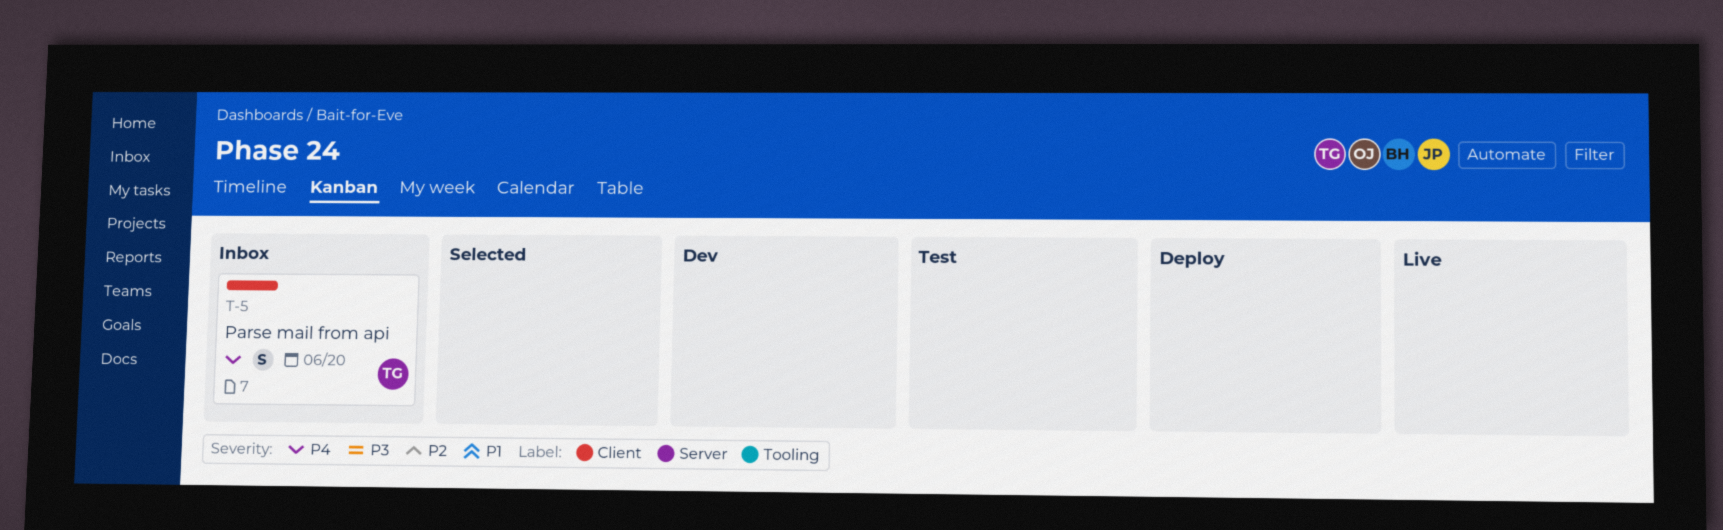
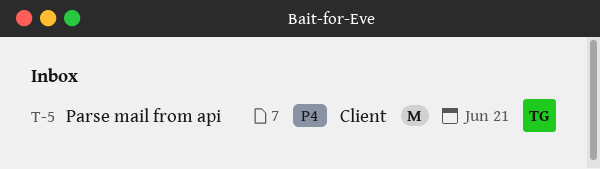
T-5, estimate: S -> M
T-5, due: Jun 20 -> Jun 21

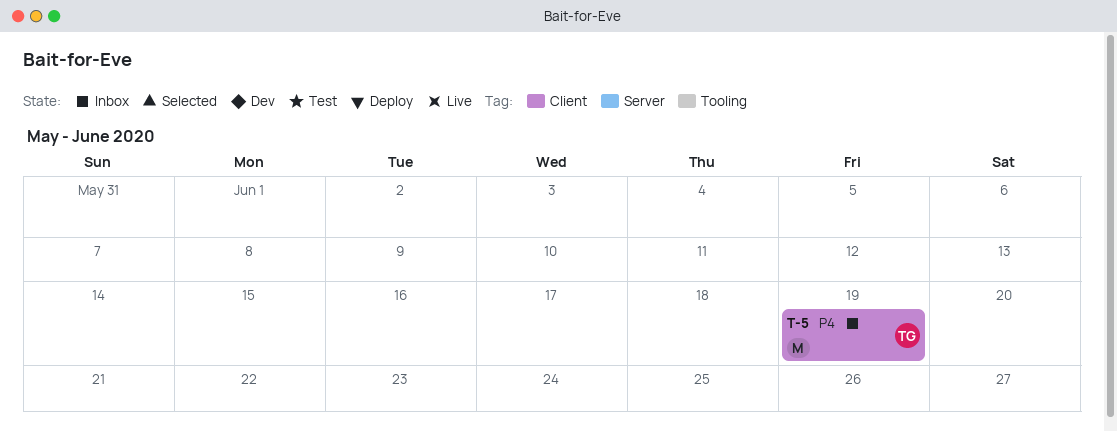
T-5, due: Jun 21 -> Jun 19

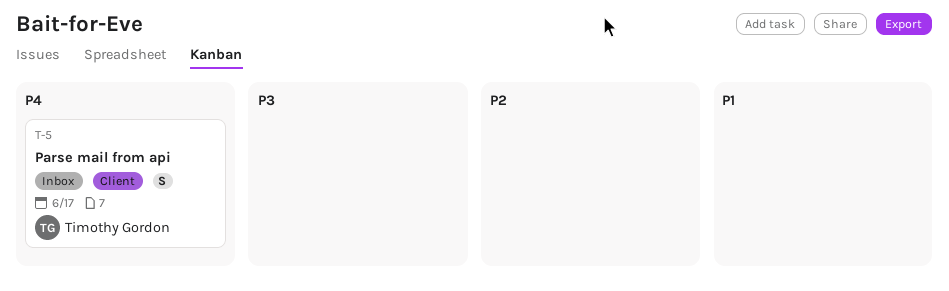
T-5, estimate: M -> S
T-5, due: Jun 19 -> Jun 17

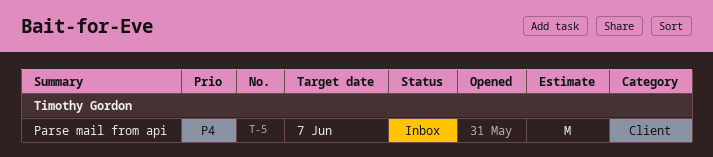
T-5, estimate: S -> M
T-5, due: Jun 17 -> Jun 7

